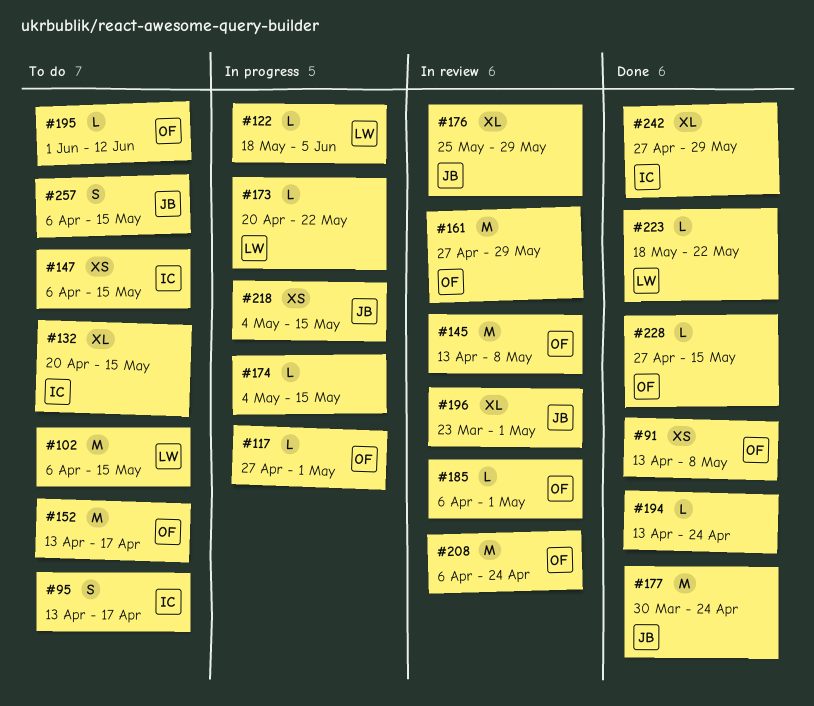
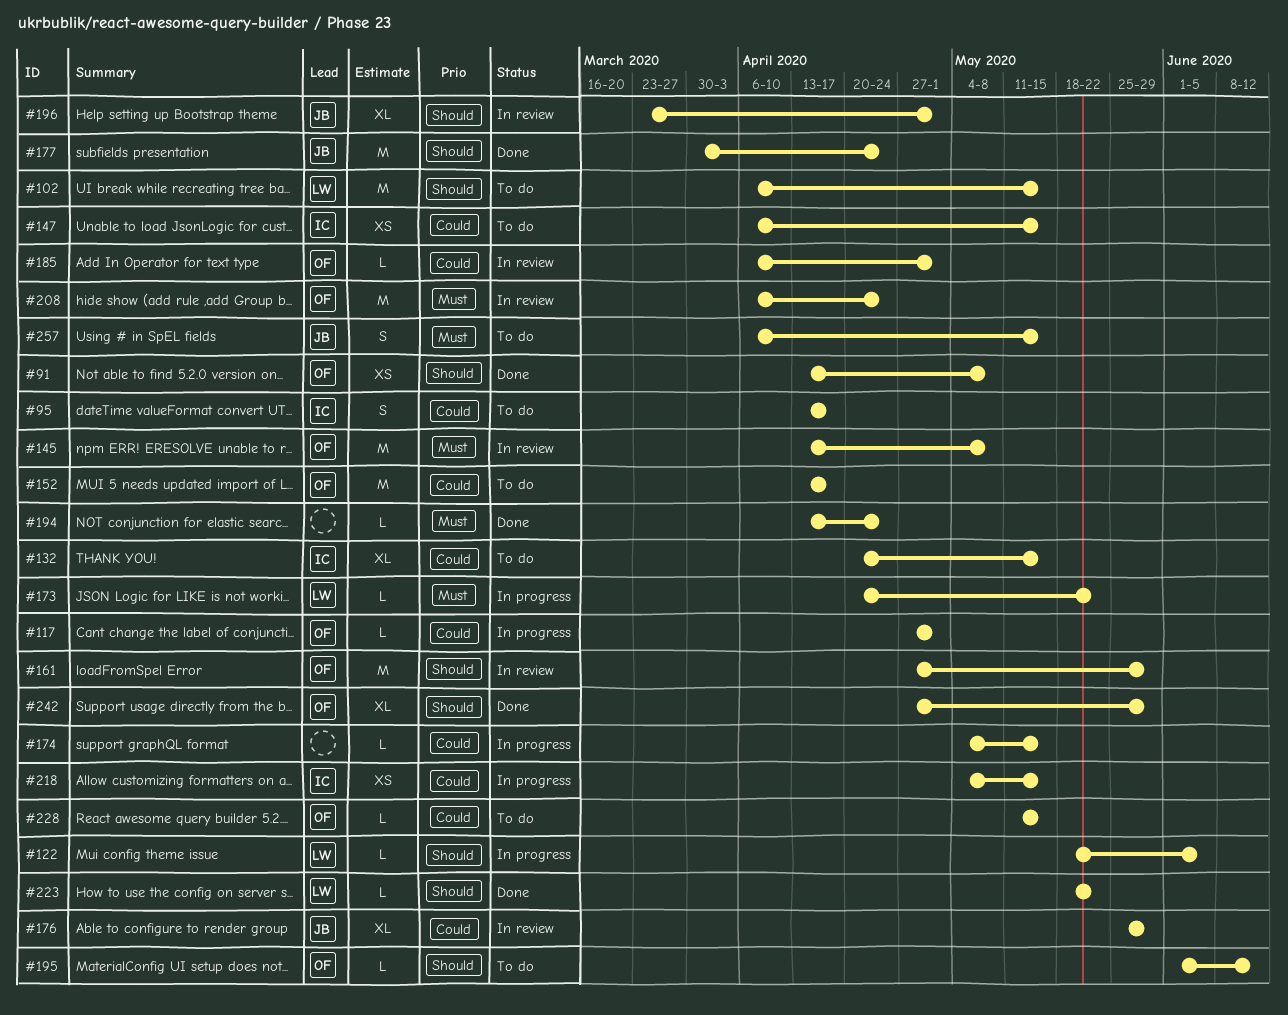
#218, owner: JB -> IC
#228, status: Done -> To do
#228, start: Apr 27 -> May 11
#242, owner: IC -> OF

